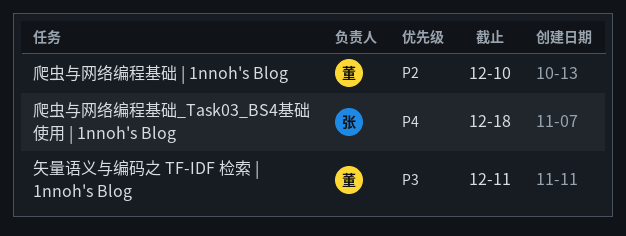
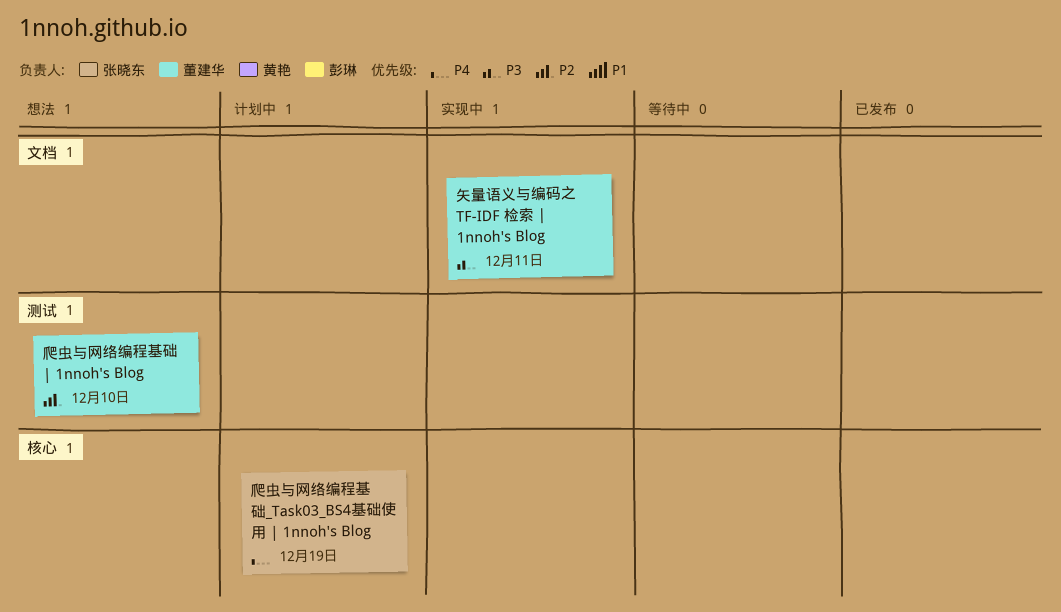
爬虫与网络编程基础_Task03_BS4基础使用 | 1nnoh's Blog, due: Dec 18 -> Dec 19

